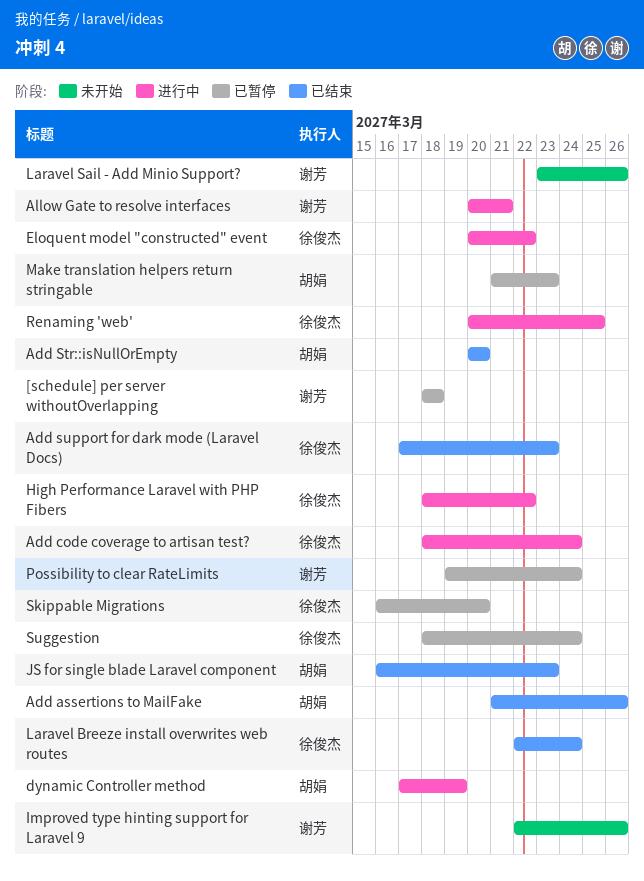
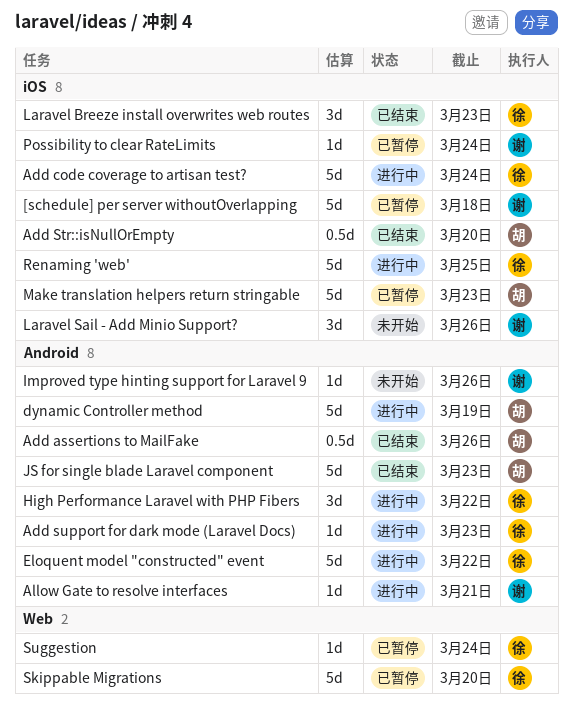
Add support for dark mode (Laravel Docs), status: 已结束 -> 进行中
Laravel Breeze install overwrites web routes, due: Mar 24 -> Mar 23

